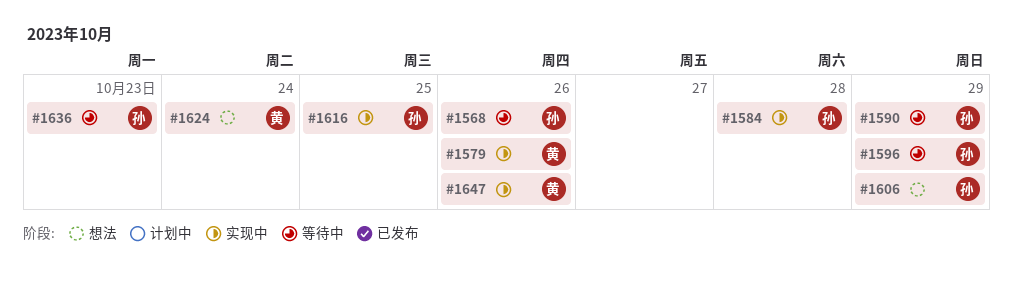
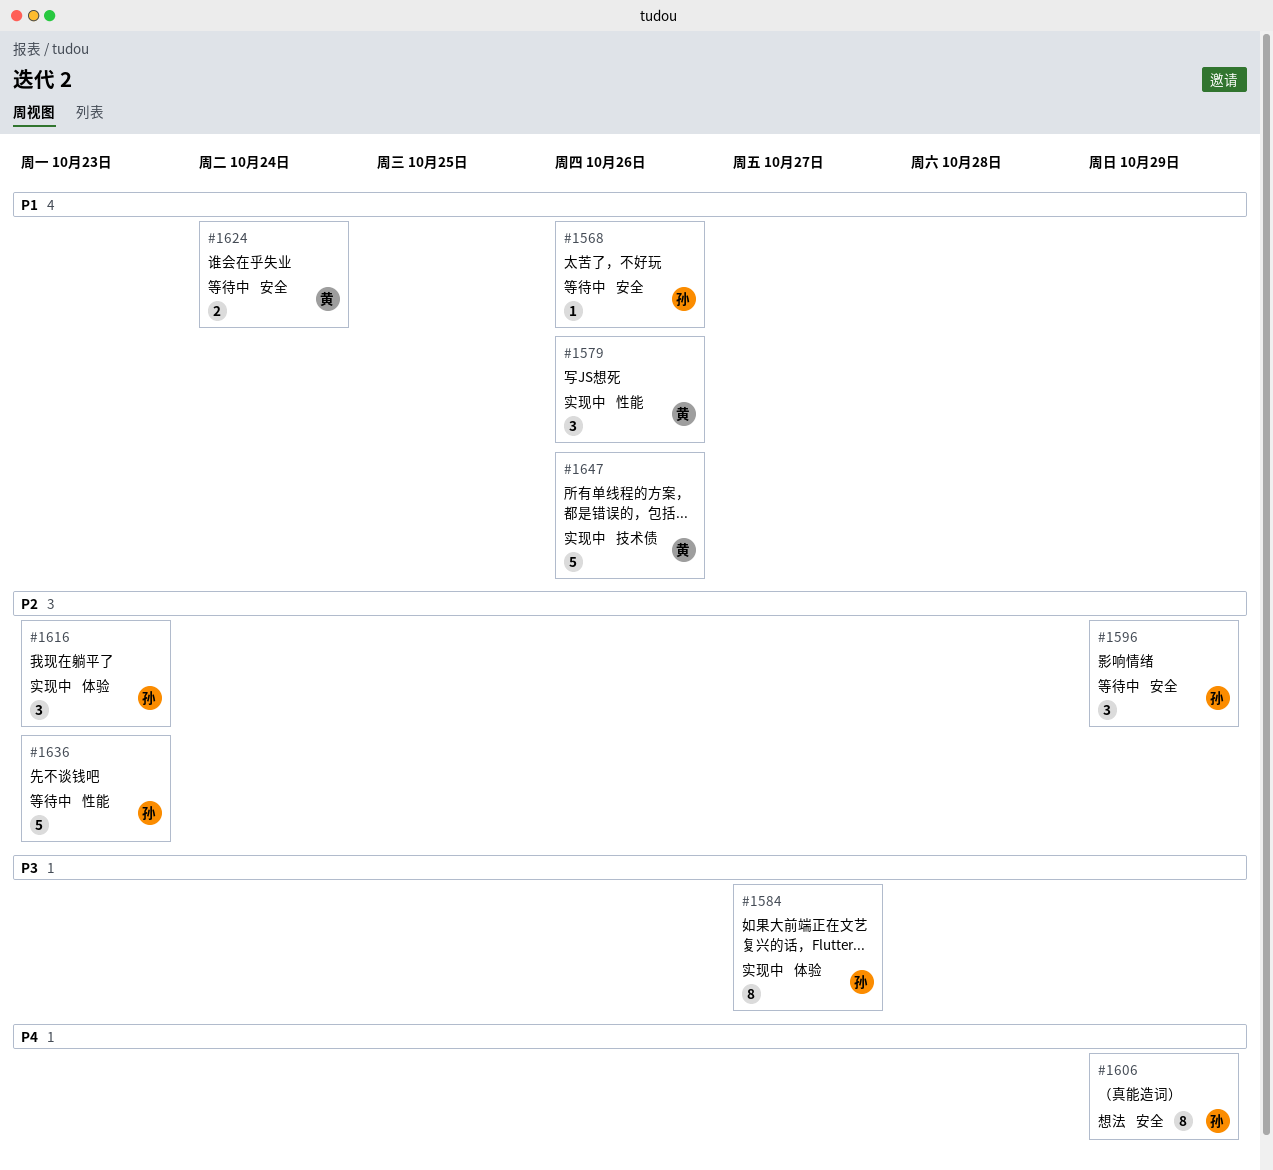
#1584, due: Oct 28 -> Oct 27
#1590: present -> none
#1616, due: Oct 25 -> Oct 23
#1624, status: 想法 -> 等待中

